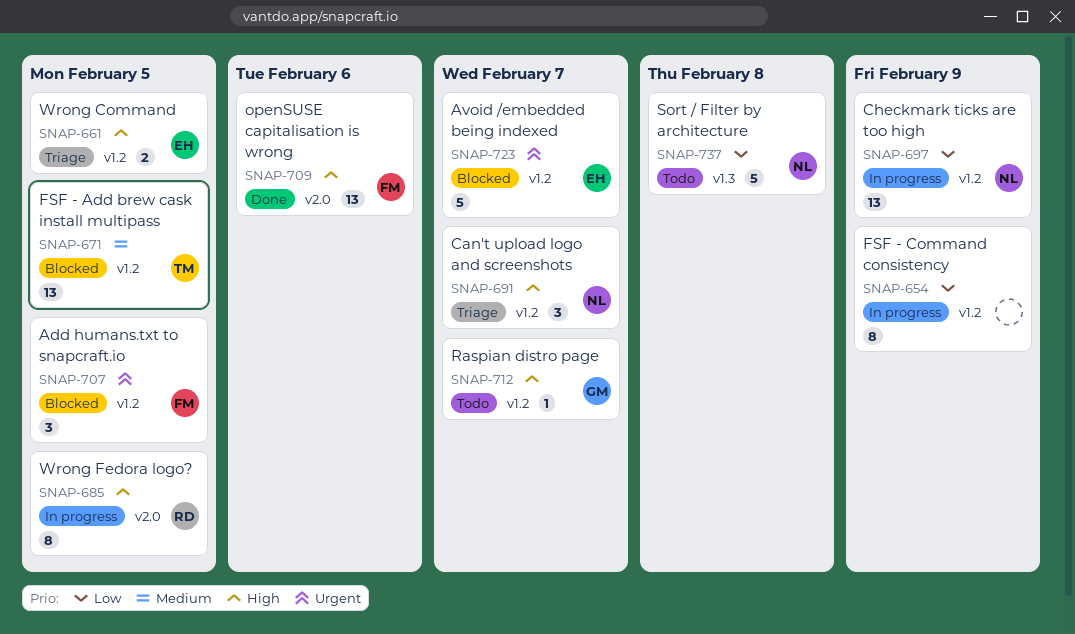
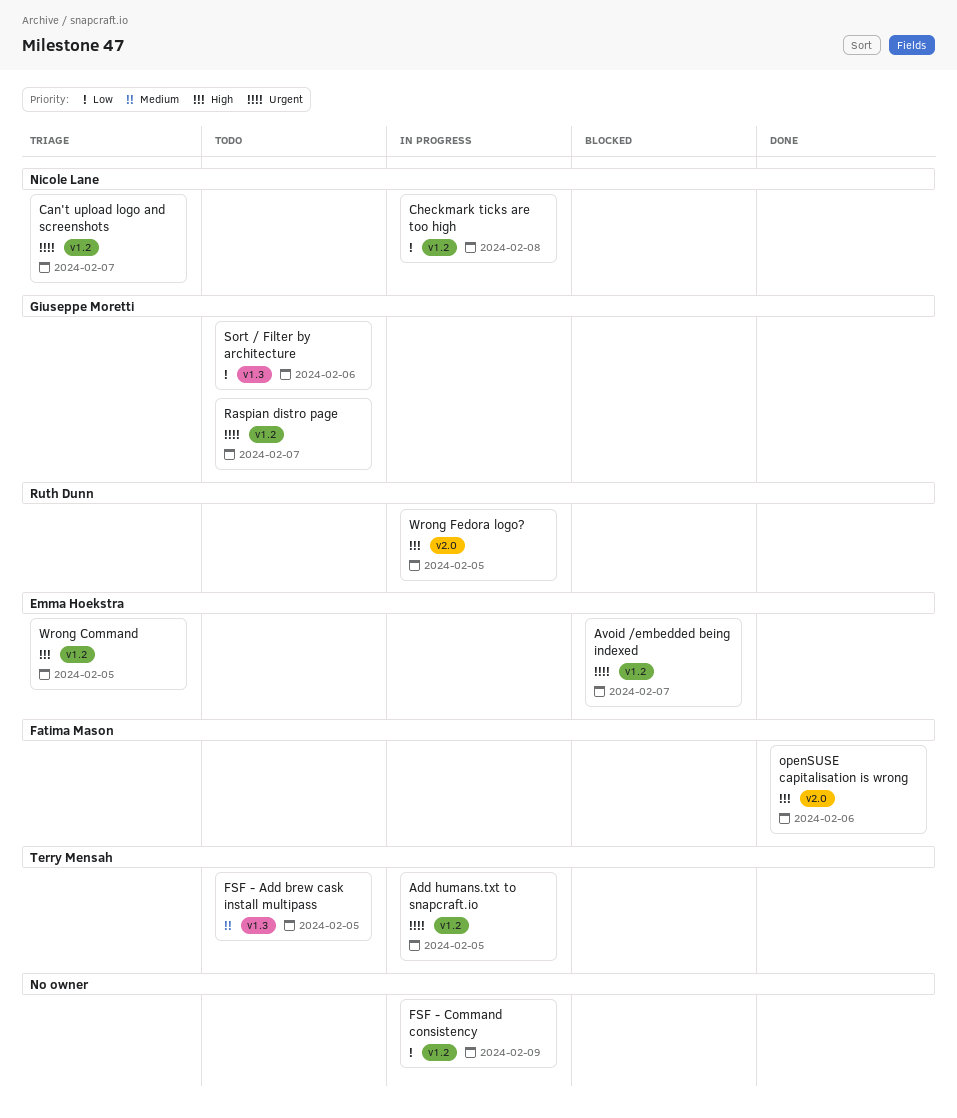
Add humans.txt to snapcraft.io, status: Blocked -> In progress
Add humans.txt to snapcraft.io, owner: Fatima Mason -> Terry Mensah
Can't upload logo and screenshots, priority: High -> Urgent
Checkmark ticks are too high, due: Feb 9 -> Feb 8
FSF - Add brew cask install multipass, status: Blocked -> Todo
FSF - Add brew cask install multipass, label: v1.2 -> v1.3
Raspian distro page, priority: High -> Urgent
Sort / Filter by architecture, owner: Nicole Lane -> Giuseppe Moretti
Sort / Filter by architecture, due: Feb 8 -> Feb 6

